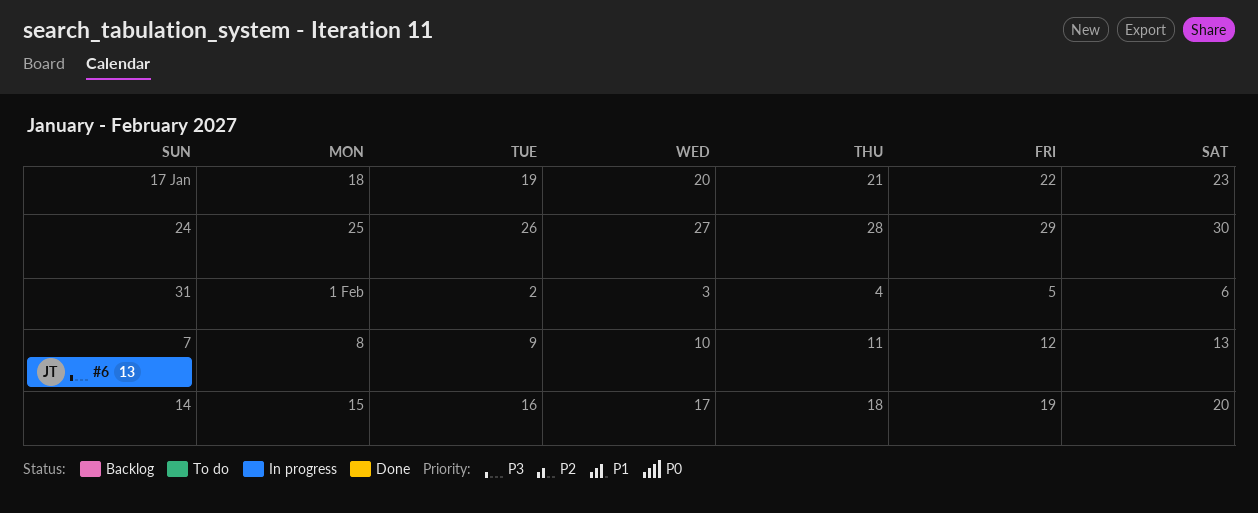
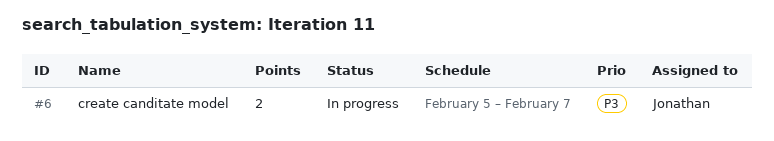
#6, estimate: 13 -> 2
#6, start: Feb 7 -> Feb 5

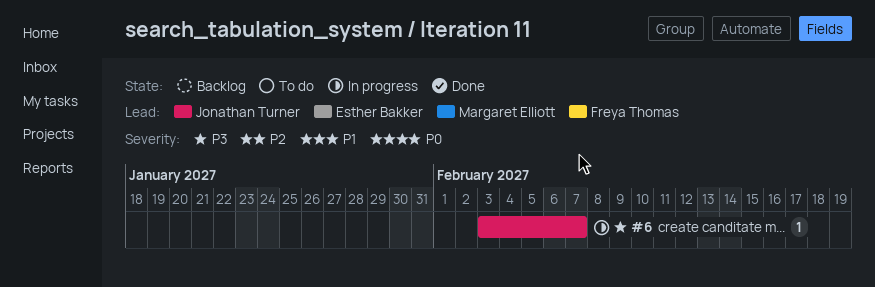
#6, estimate: 2 -> 1
#6, start: Feb 5 -> Feb 3

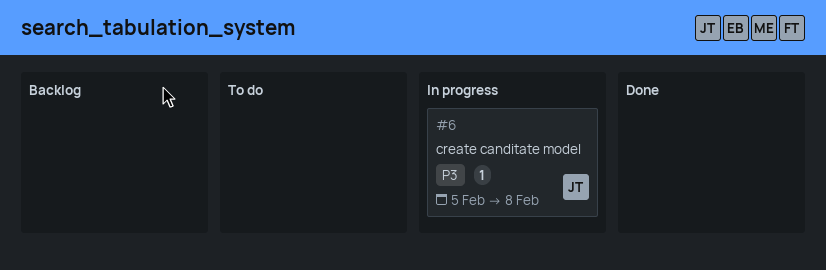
#6, start: Feb 3 -> Feb 5
#6, due: Feb 7 -> Feb 8

